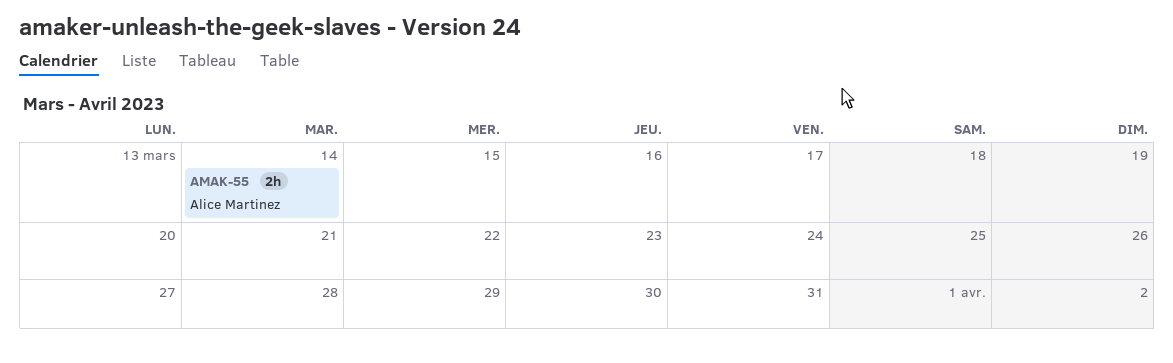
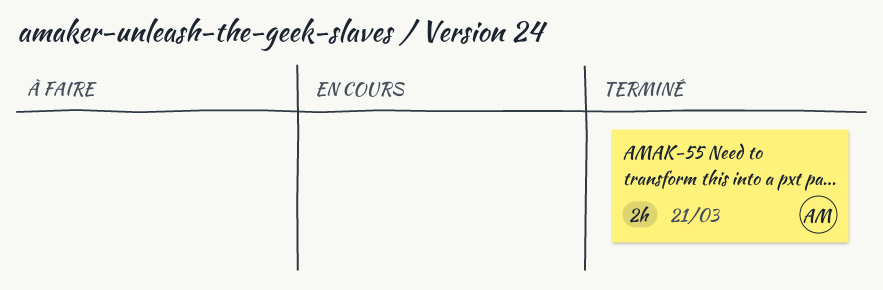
AMAK-55, due: Mar 14 -> Mar 21

